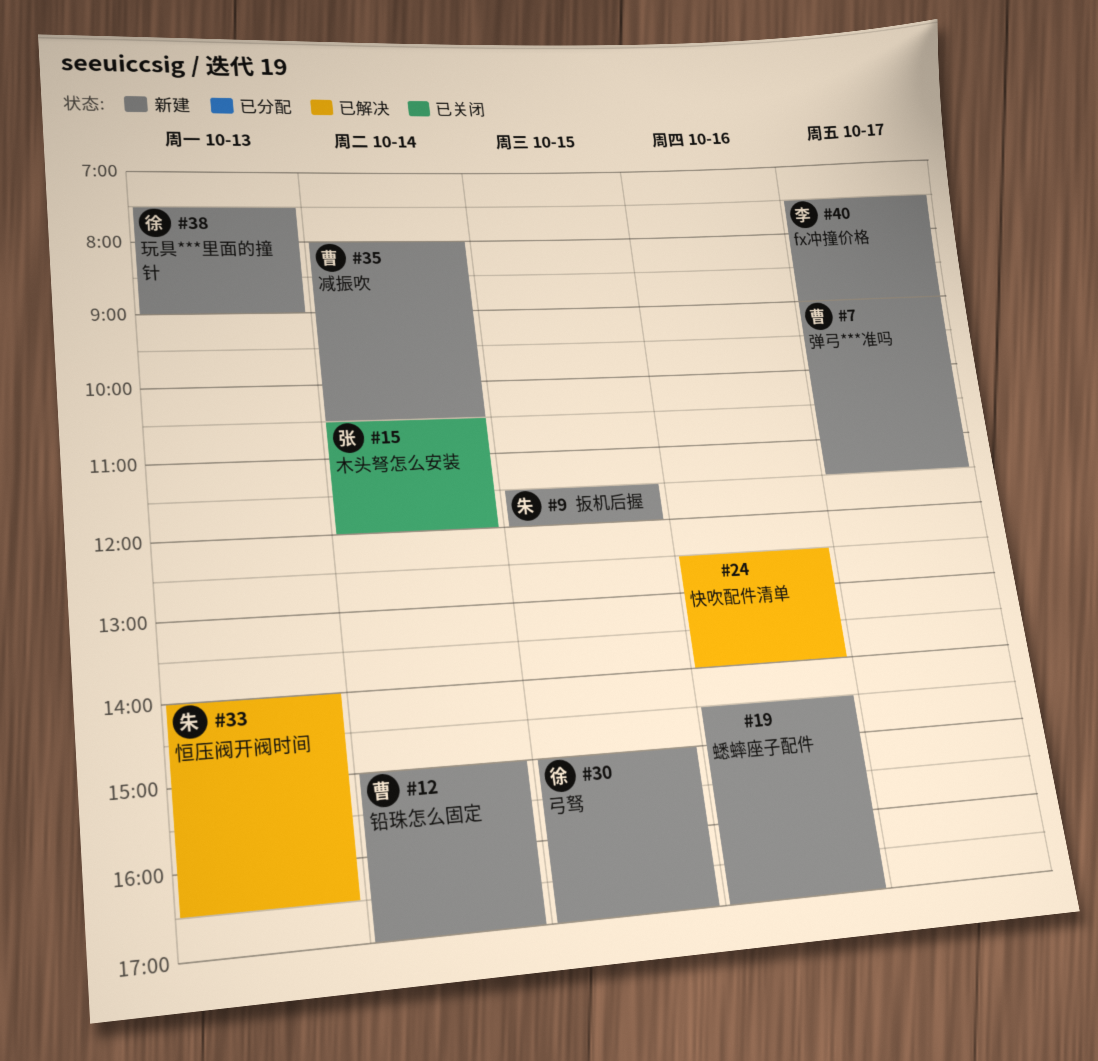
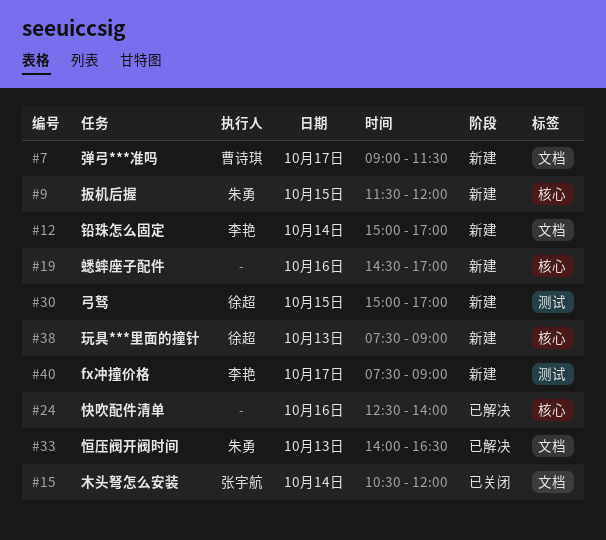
#12, owner: 曹诗琪 -> 李艳
#35: present -> none

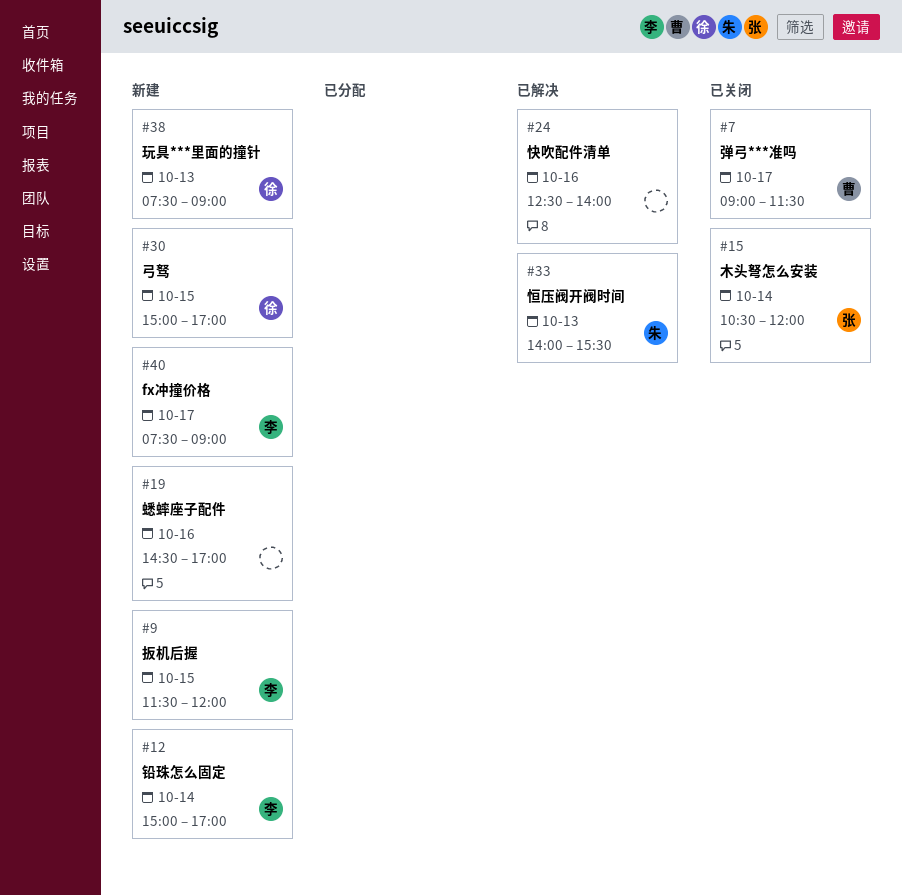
#7, status: 新建 -> 已关闭
#9, owner: 朱勇 -> 李艳
#33, ends: 16:30 -> 15:30

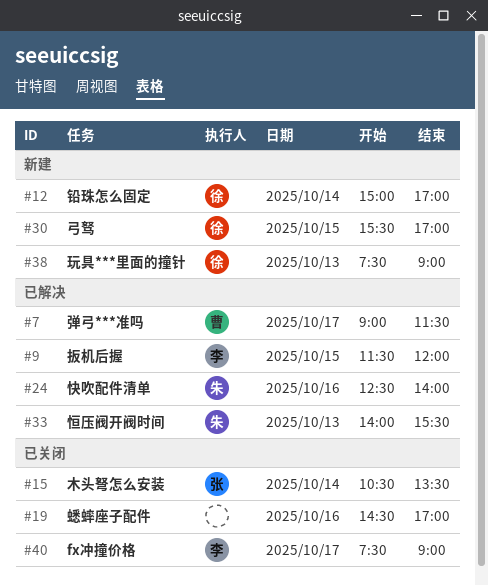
#7, status: 已关闭 -> 已解决
#9, status: 新建 -> 已解决
#12, owner: 李 -> 徐
#15, ends: 12:00 -> 13:30
#19, status: 新建 -> 已关闭
#24, owner: none -> 朱
#30, begins: 15:00 -> 15:30
#40, status: 新建 -> 已关闭

